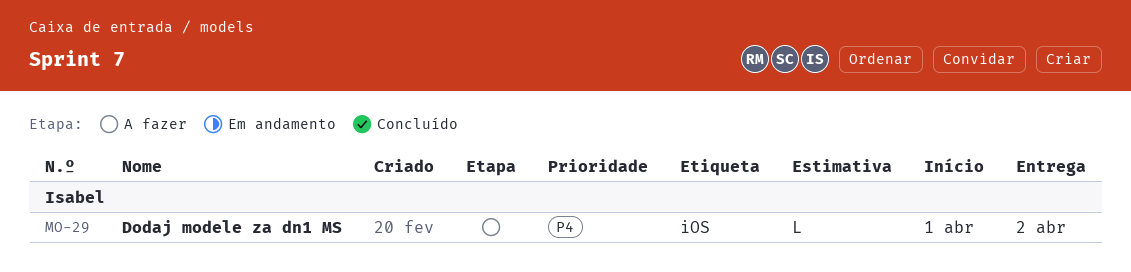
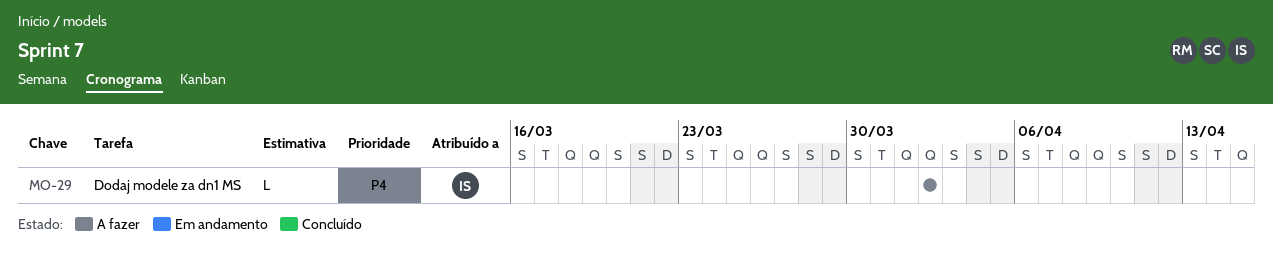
MO-29, start: Apr 1 -> Apr 2

